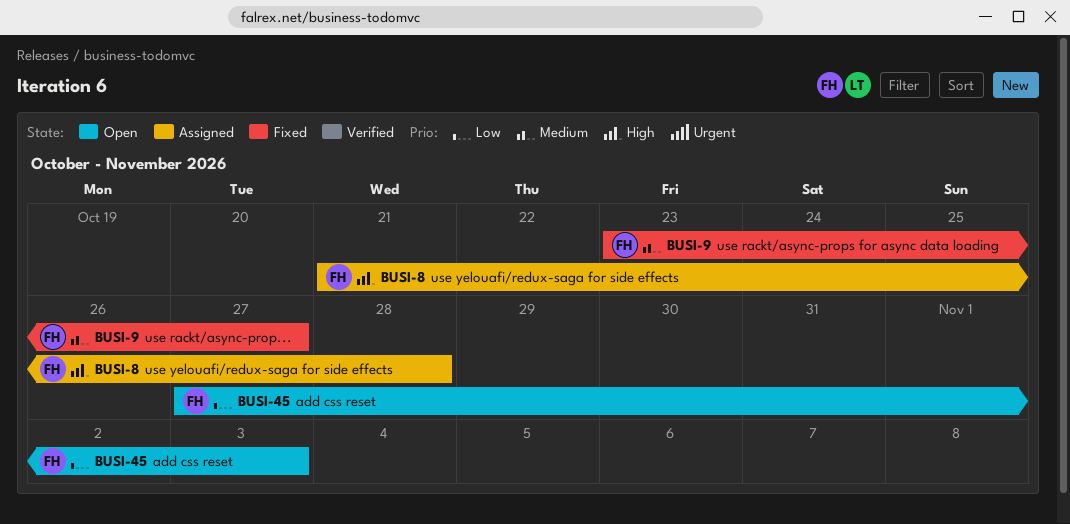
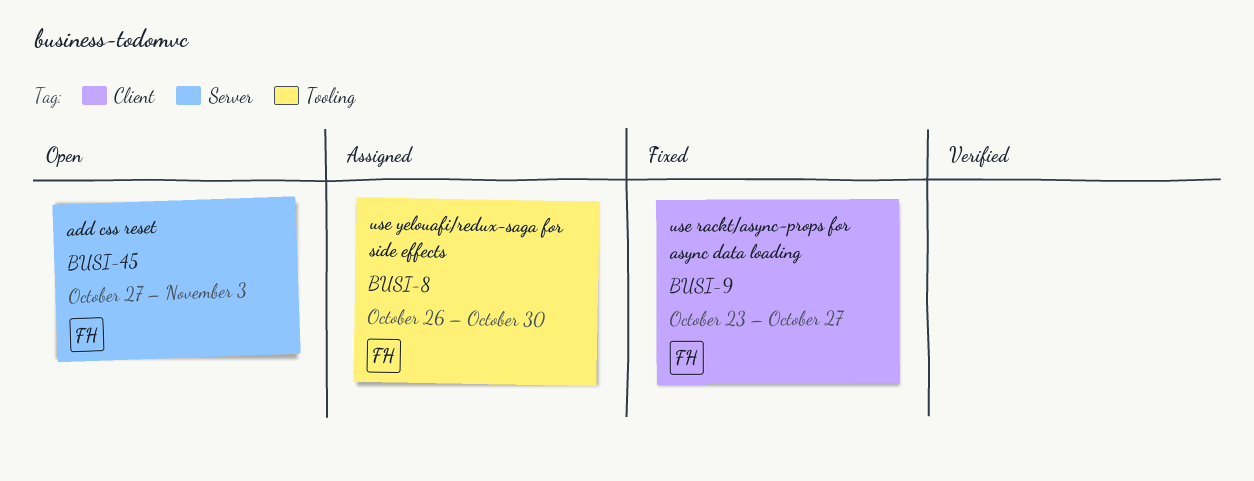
BUSI-8, start: Oct 21 -> Oct 26
BUSI-8, due: Oct 28 -> Oct 30

